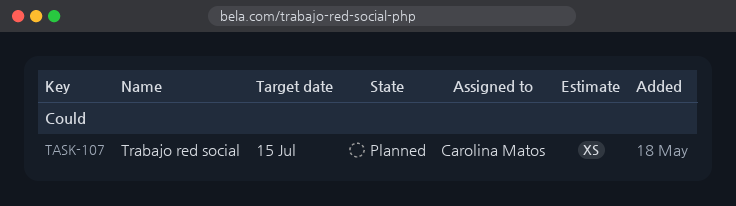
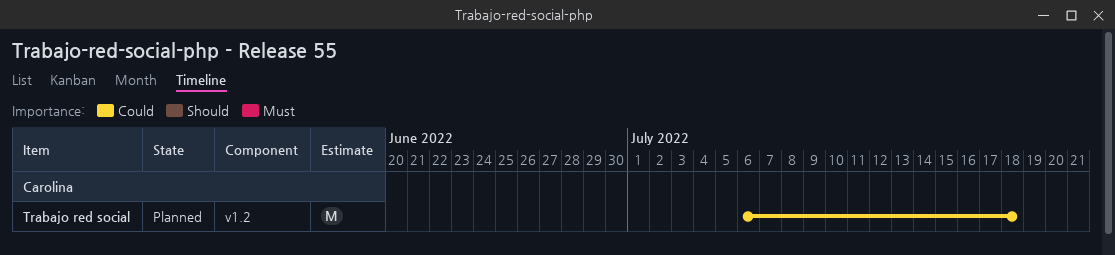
Trabajo red social, estimate: XS -> M
Trabajo red social, due: Jul 15 -> Jul 18

